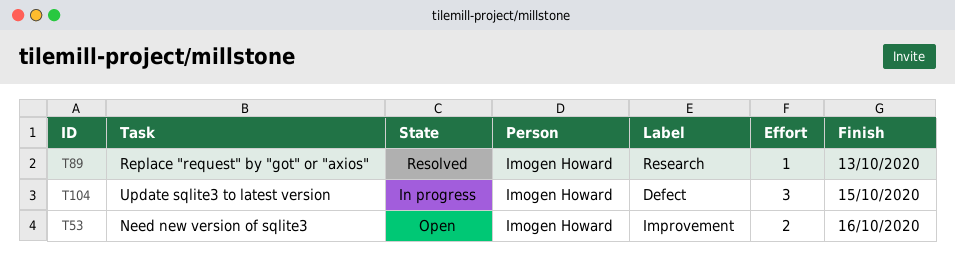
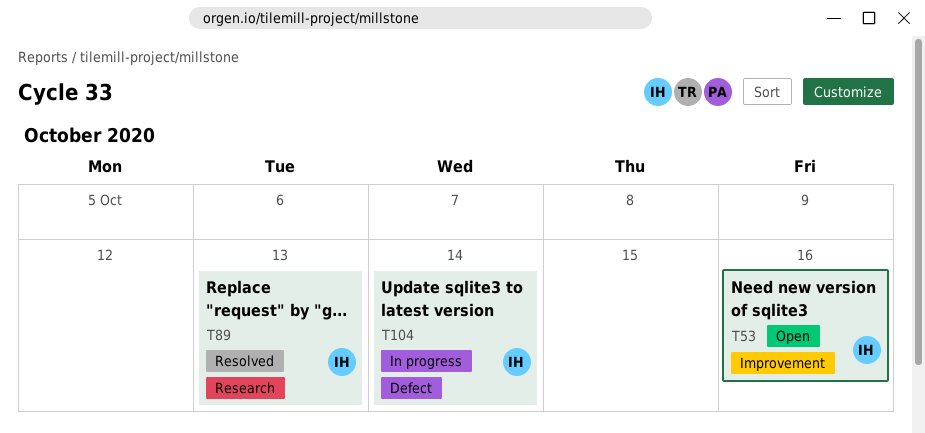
T104, due: Oct 15 -> Oct 14

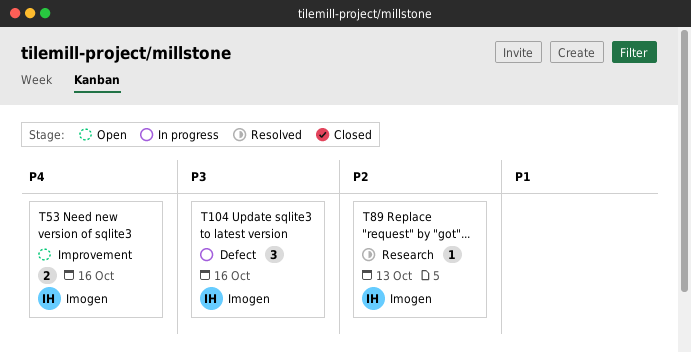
T104, due: Oct 14 -> Oct 16

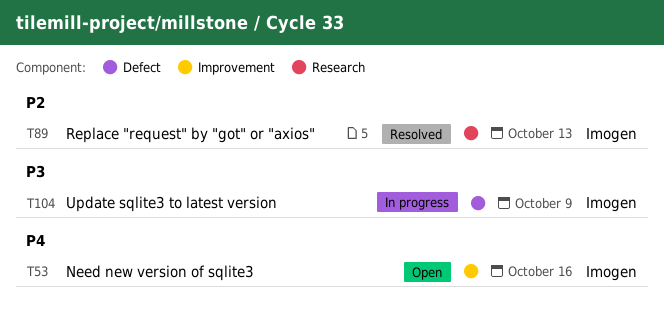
T104, due: Oct 16 -> Oct 9

